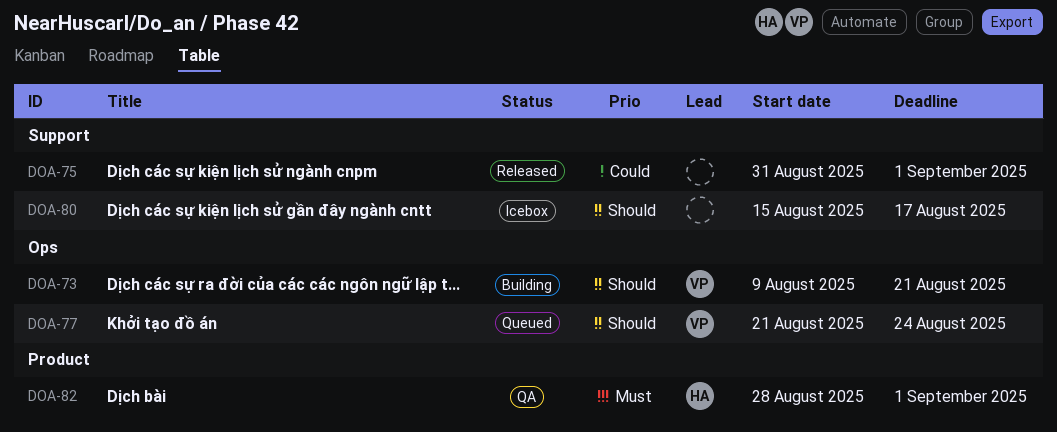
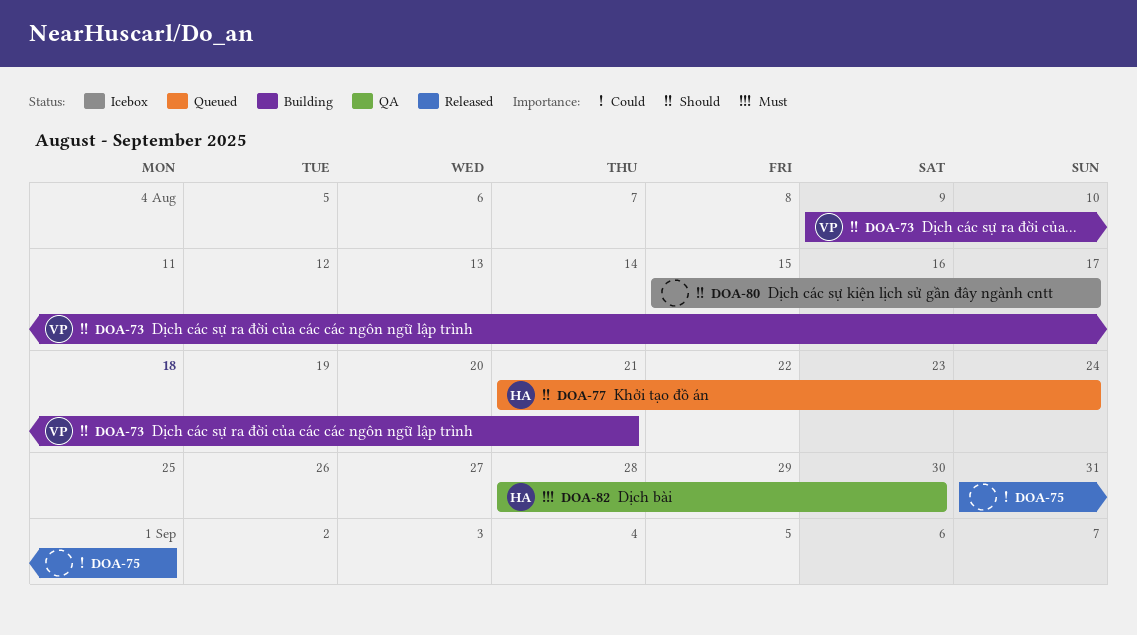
DOA-77, owner: VP -> HA
DOA-82, due: Sep 1 -> Aug 30

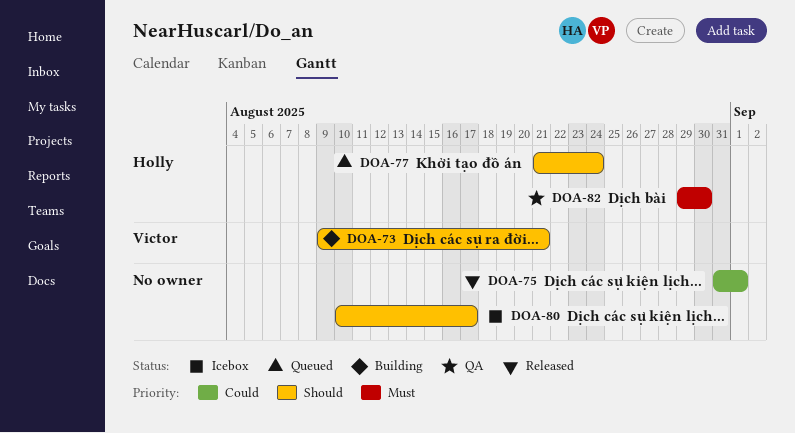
DOA-80, start: Aug 15 -> Aug 10
DOA-82, start: Aug 28 -> Aug 29

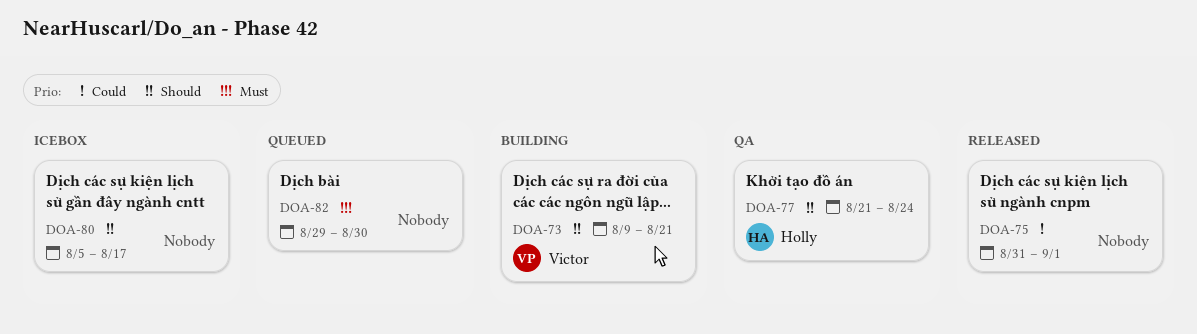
DOA-77, status: Queued -> QA
DOA-80, start: Aug 10 -> Aug 5
DOA-82, status: QA -> Queued
DOA-82, owner: Holly -> none

